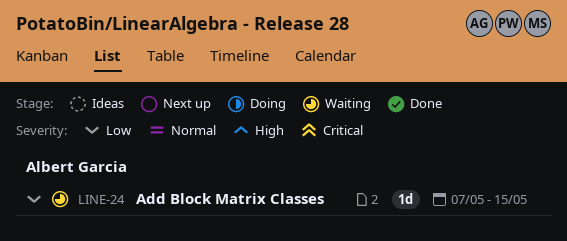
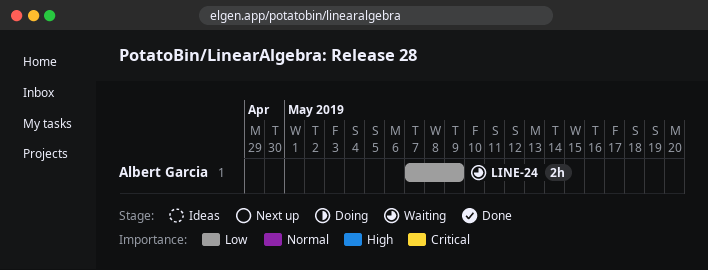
LINE-24, estimate: 1d -> 2h
LINE-24, due: May 15 -> May 9

